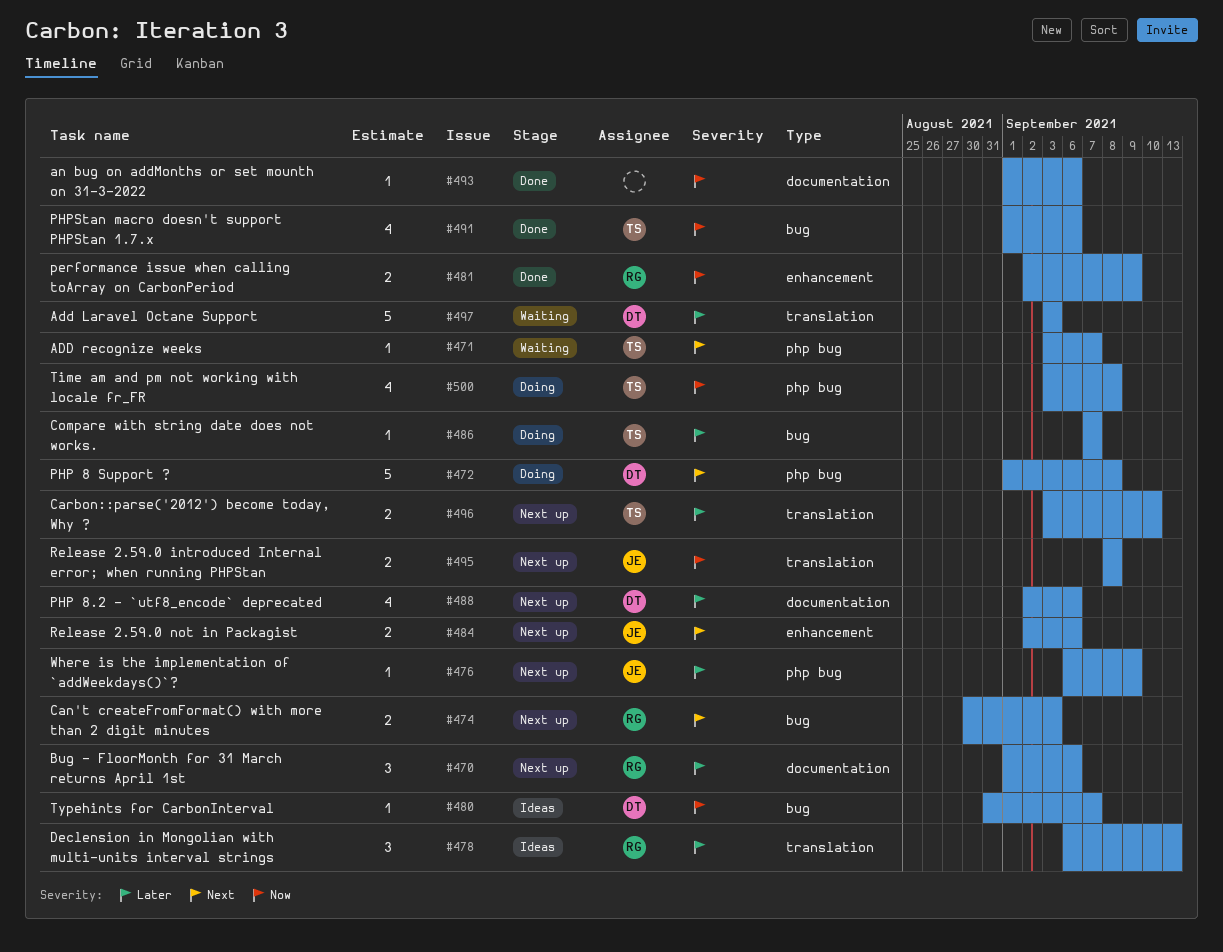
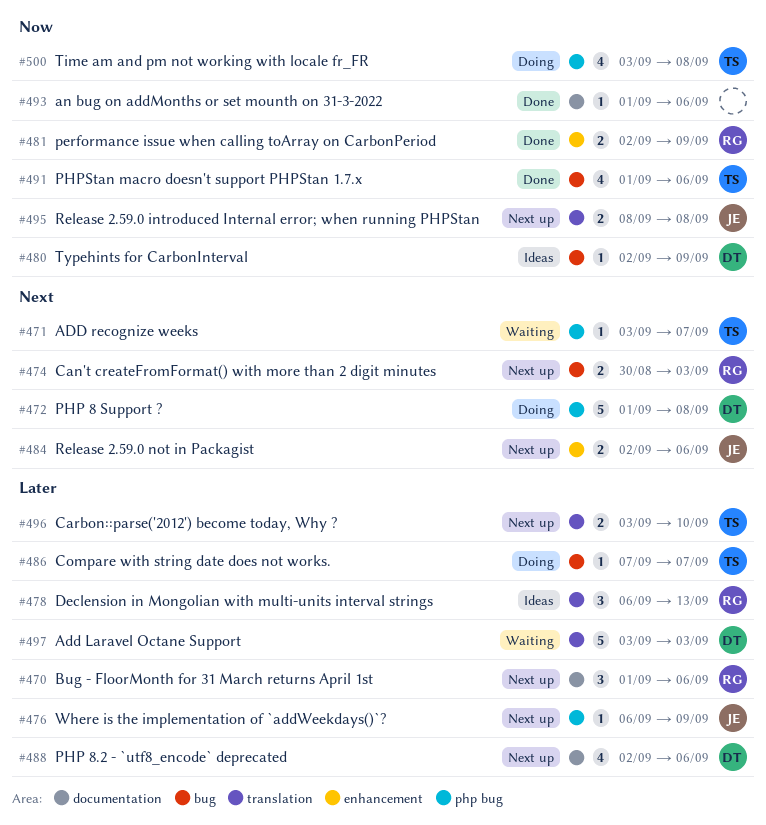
#480, start: Aug 31 -> Sep 2
#480, due: Sep 7 -> Sep 9

